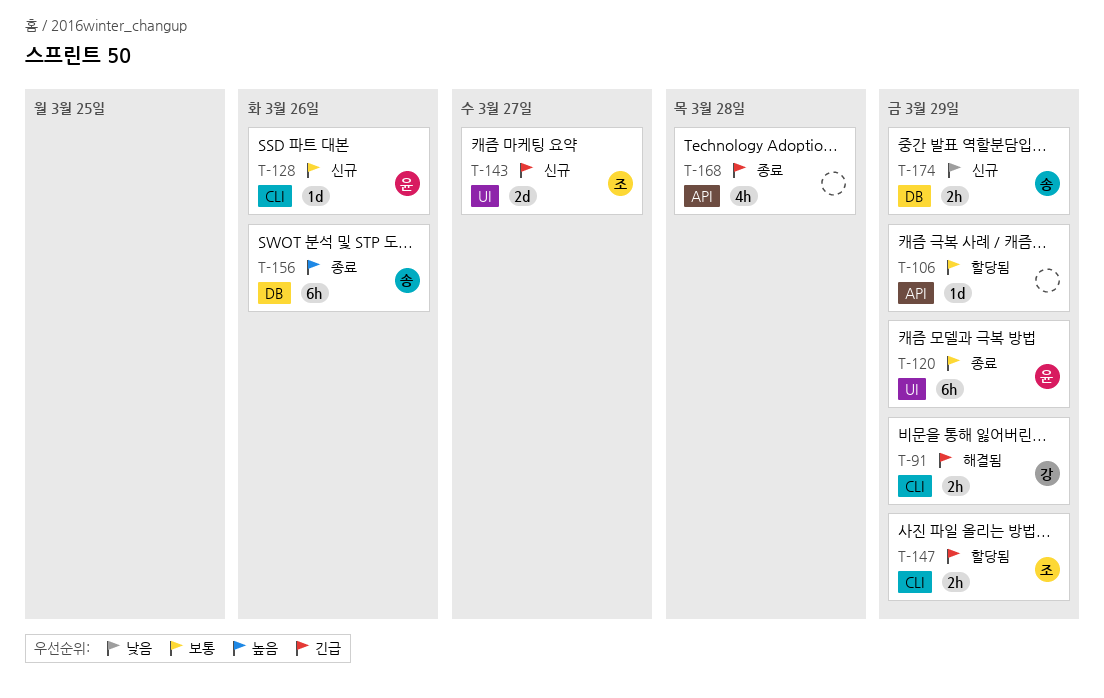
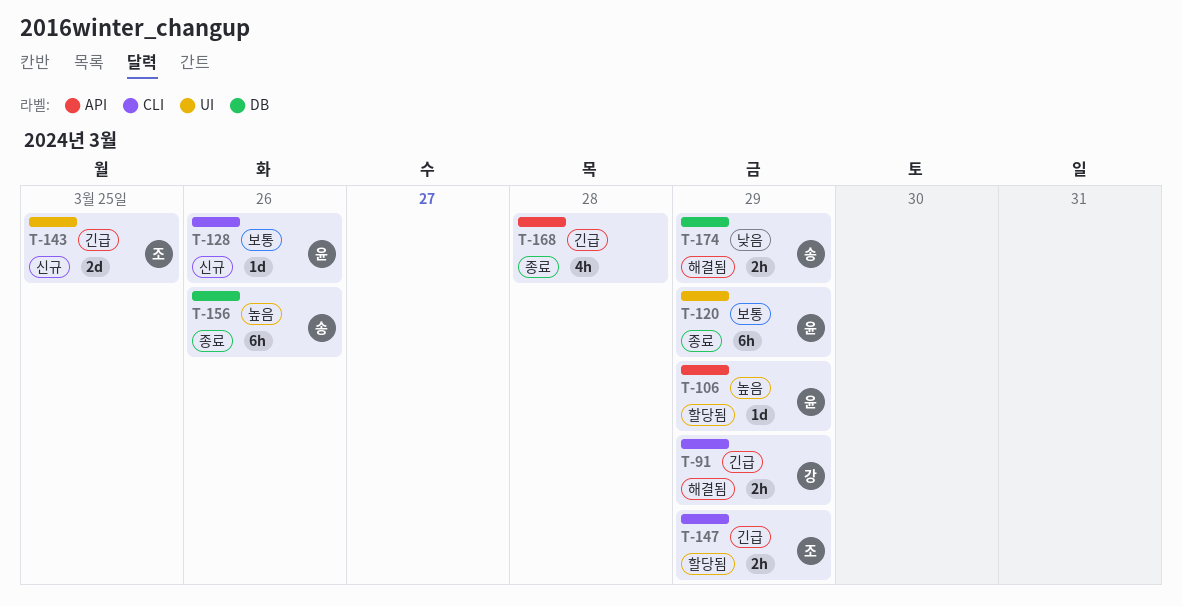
T-106, owner: none -> 윤
T-106, priority: 보통 -> 높음
T-143, due: Mar 27 -> Mar 25
T-174, status: 신규 -> 해결됨

